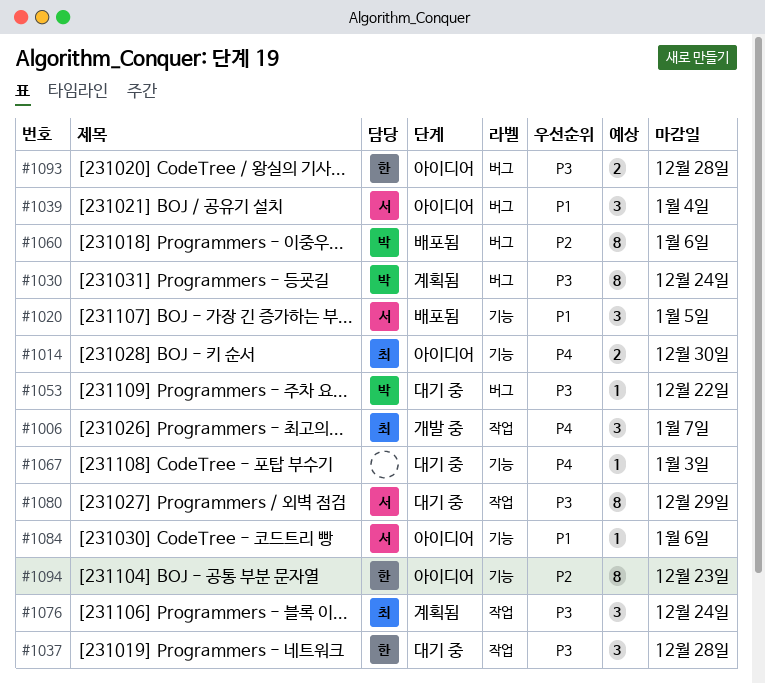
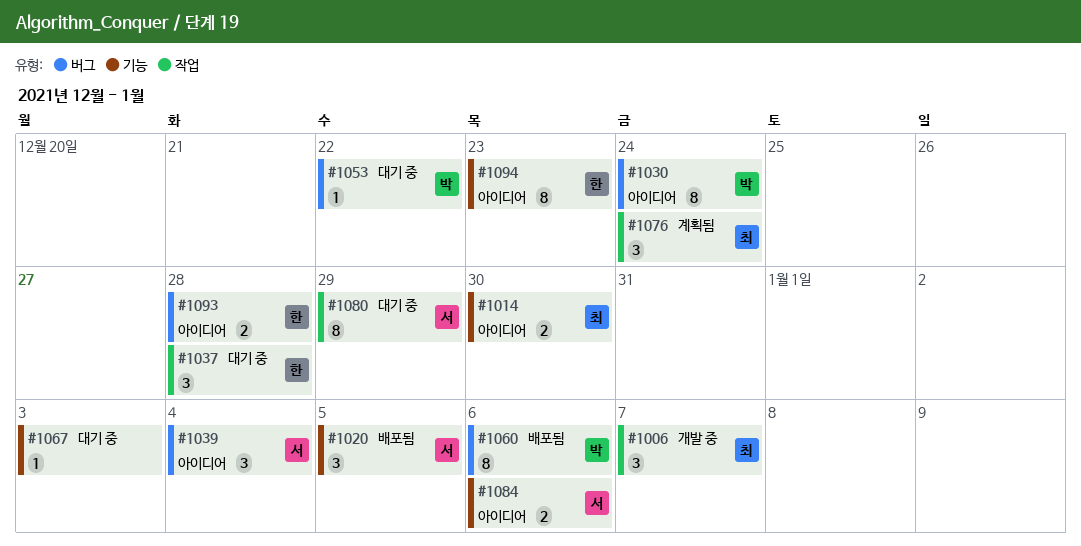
#1030, status: 계획됨 -> 아이디어
#1084, estimate: 1 -> 2

